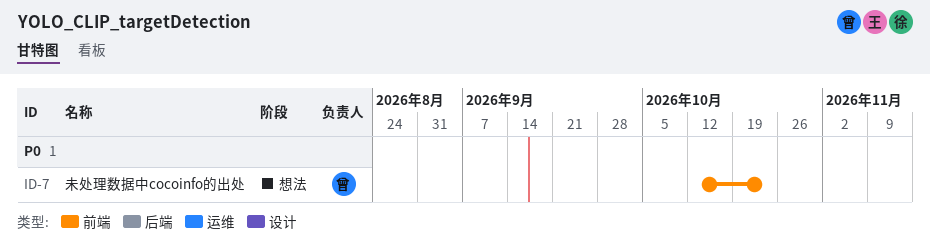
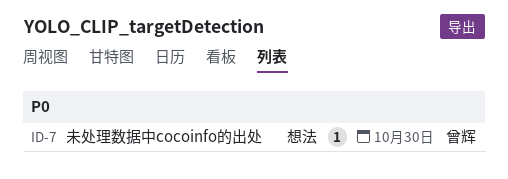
ID-7, due: Oct 23 -> Oct 30

